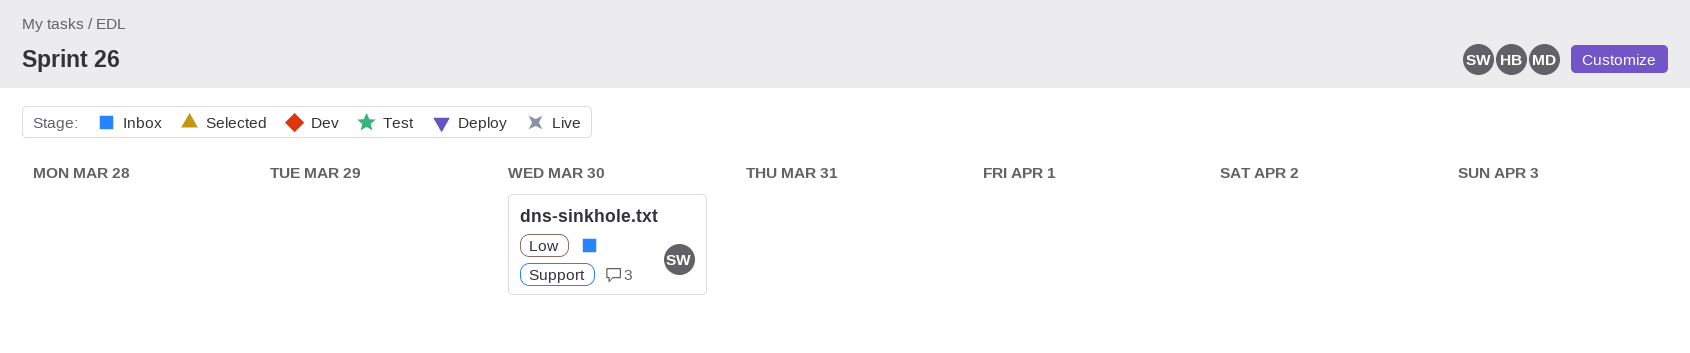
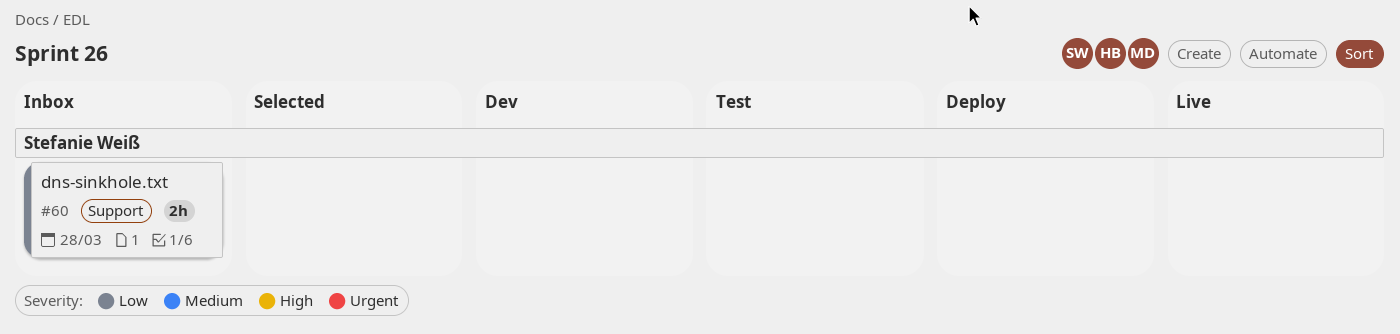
dns-sinkhole.txt, due: Mar 30 -> Mar 28

